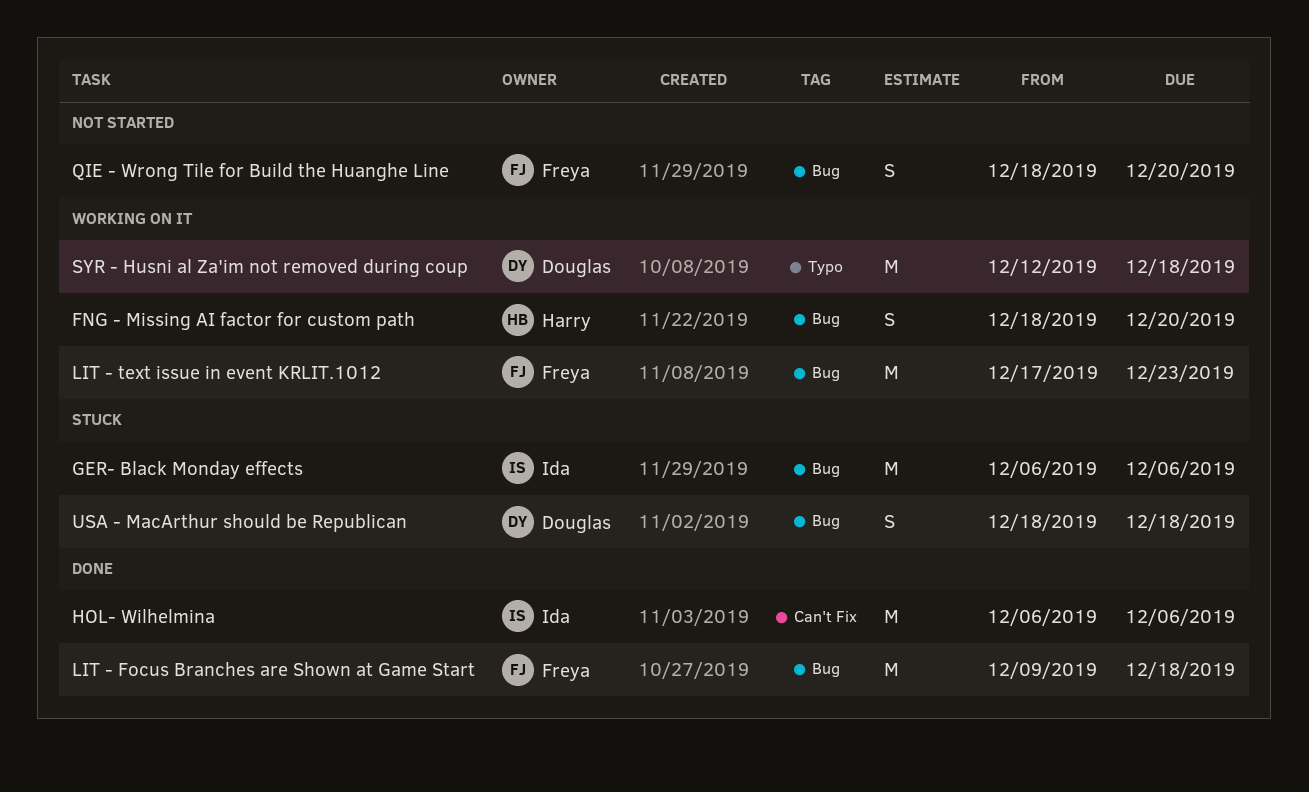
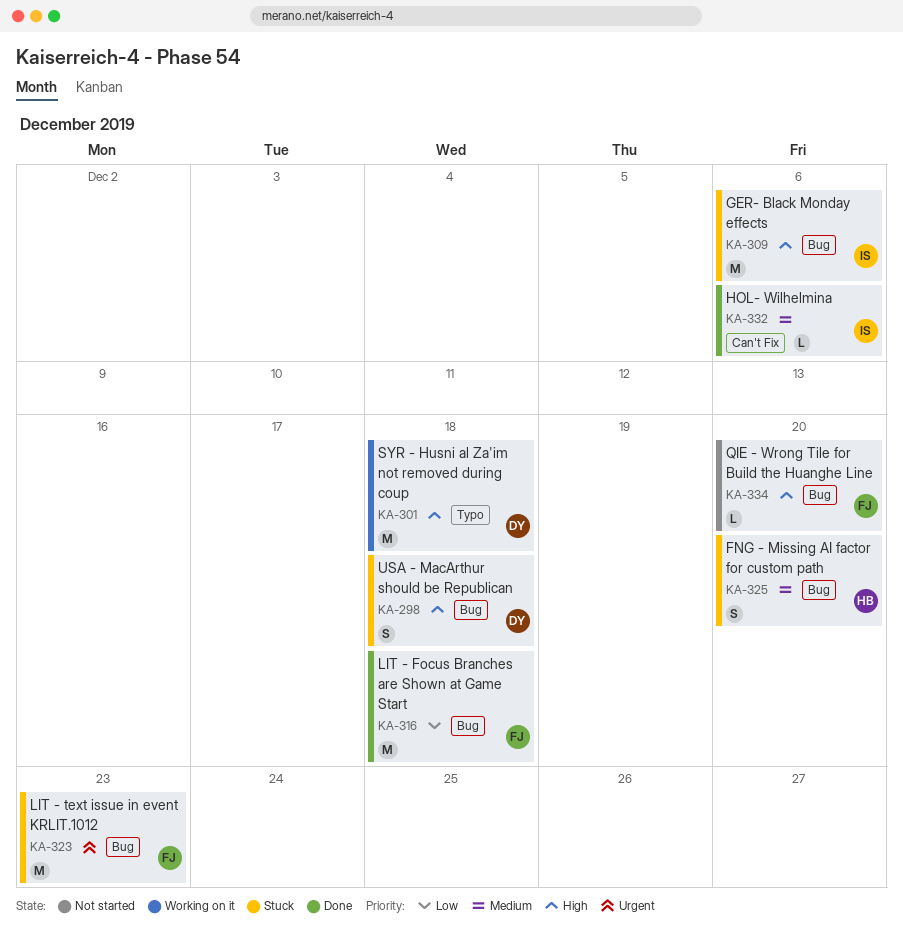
FNG - Missing AI factor for custom path, status: Working on it -> Stuck
HOL- Wilhelmina, estimate: M -> L
LIT - text issue in event KRLIT.1012, status: Working on it -> Stuck
QIE - Wrong Tile for Build the Huanghe Line, estimate: S -> L

